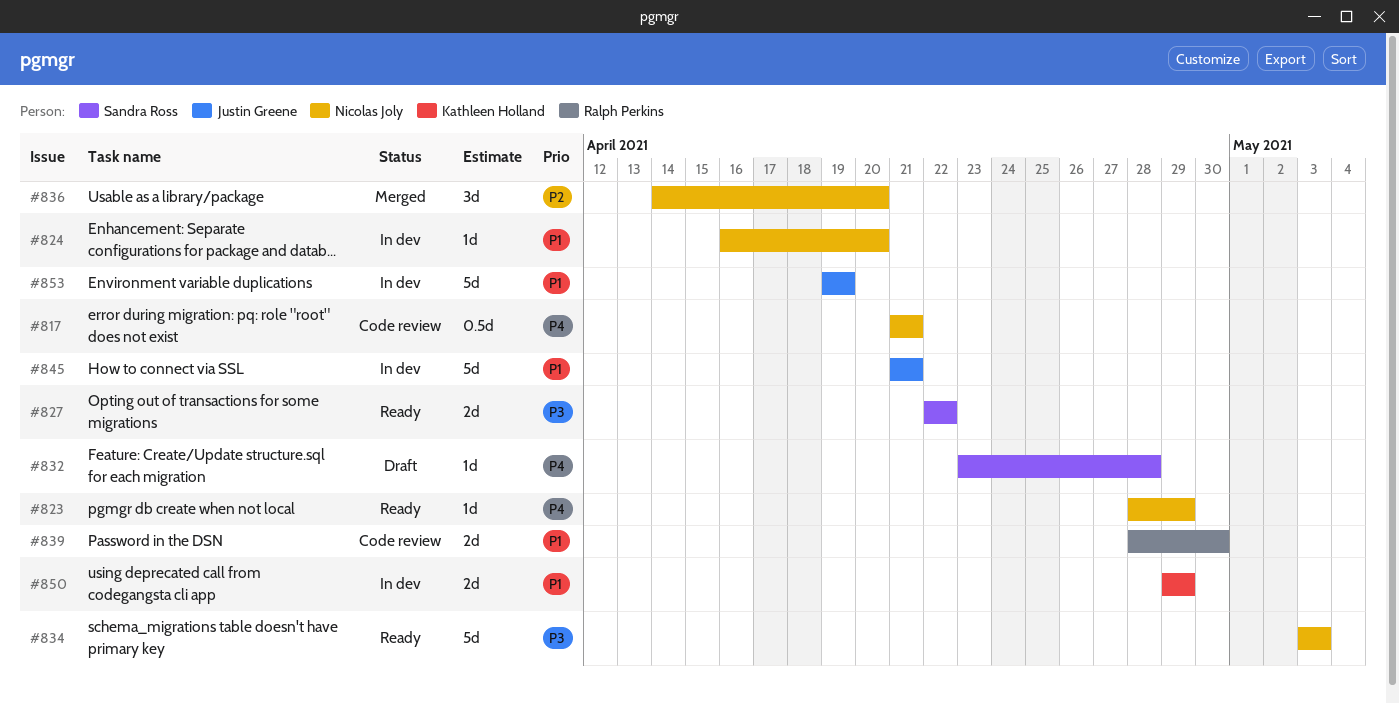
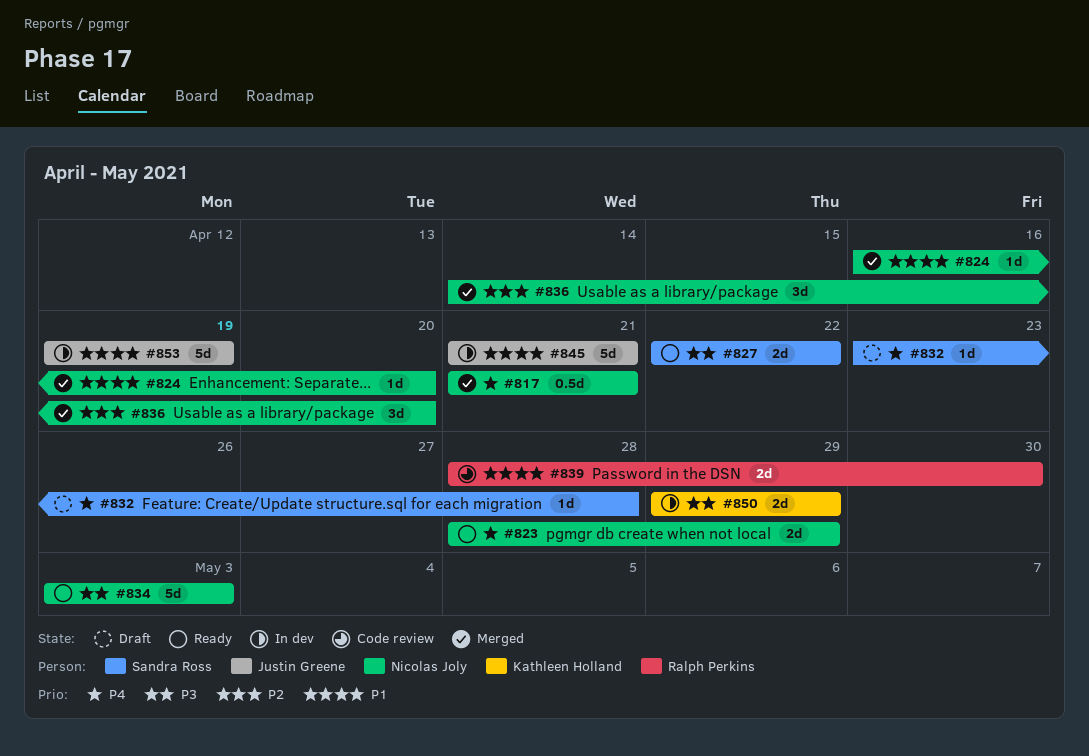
#817, status: Code review -> Merged
#823, estimate: 1d -> 2d
#824, status: In dev -> Merged
#850, priority: P1 -> P3

